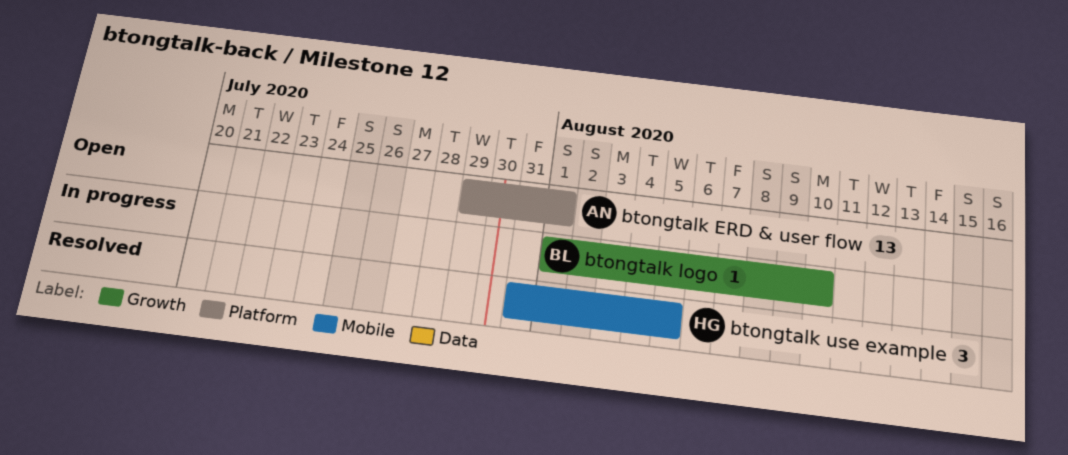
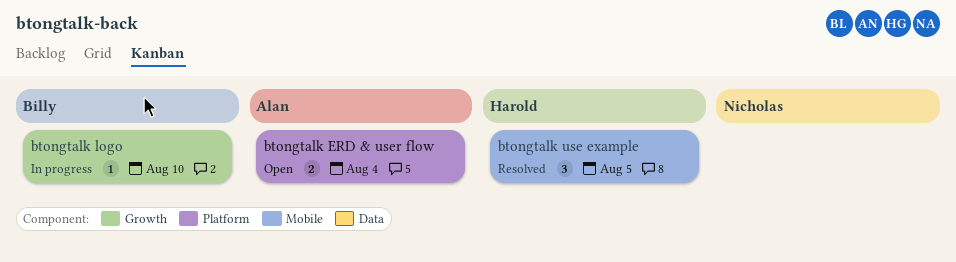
btongtalk ERD & user flow, estimate: 13 -> 2
btongtalk ERD & user flow, due: Aug 1 -> Aug 4

